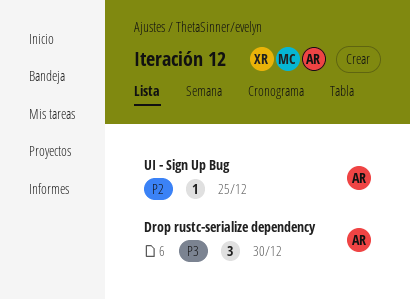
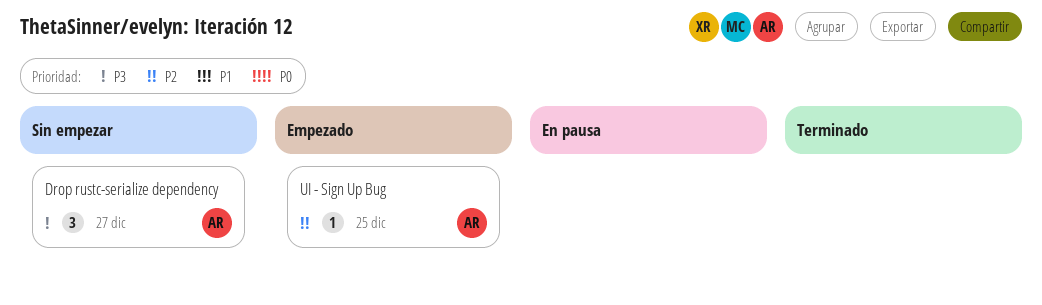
Drop rustc-serialize dependency, due: Dec 30 -> Dec 27

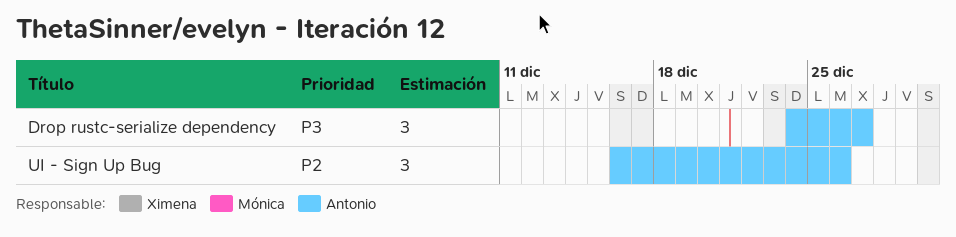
UI - Sign Up Bug, estimate: 1 -> 3
UI - Sign Up Bug, due: Dec 25 -> Dec 26

